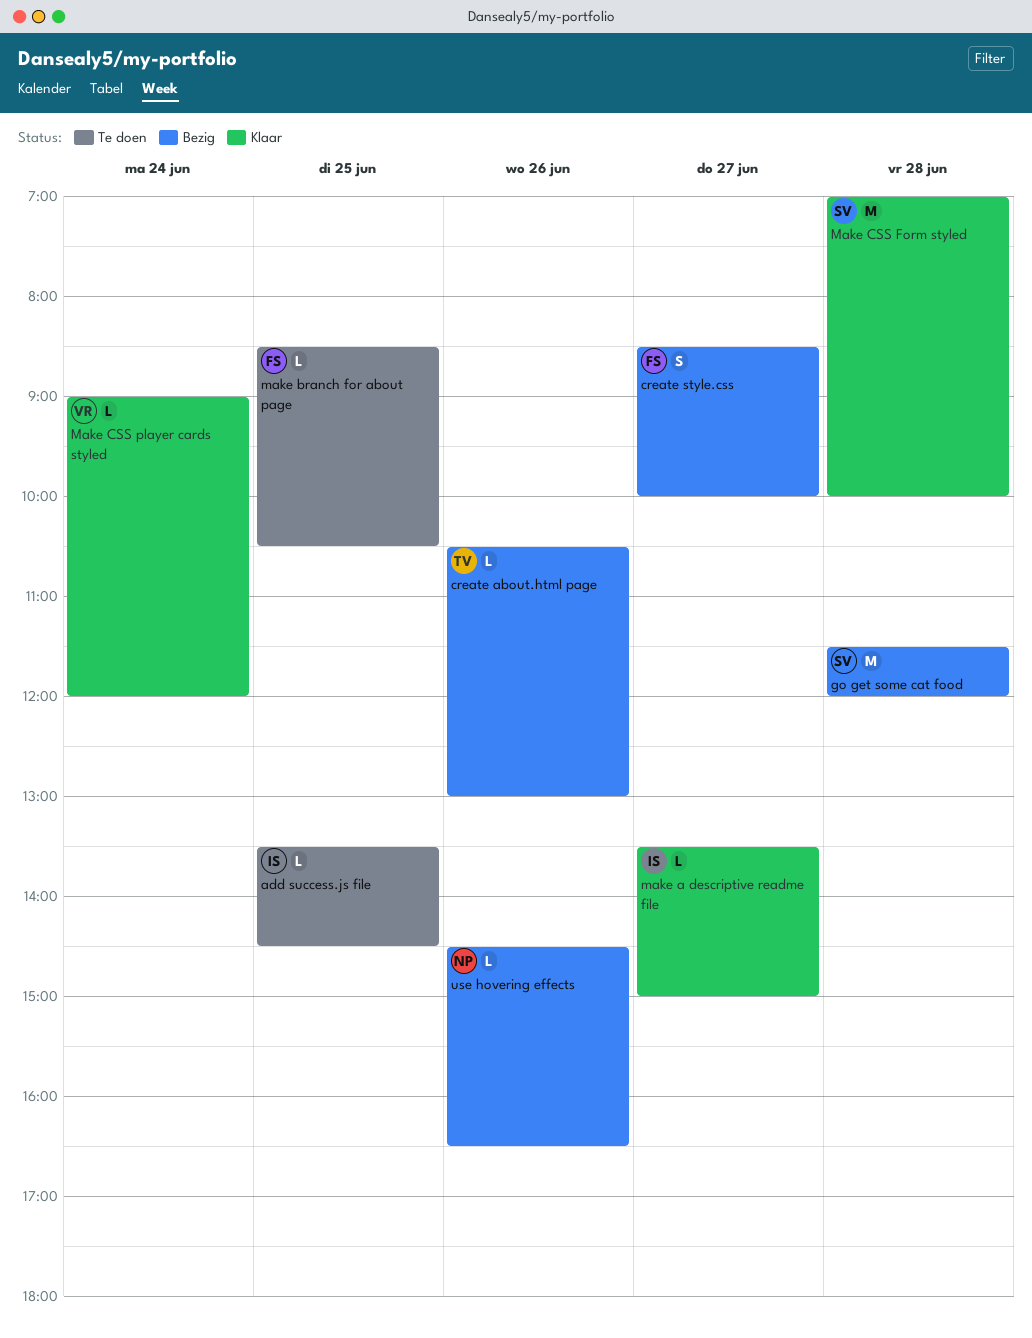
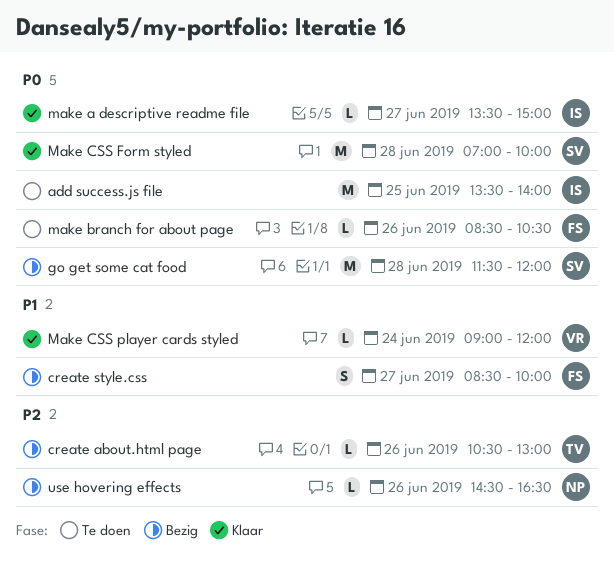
add success.js file, estimate: L -> M
add success.js file, ends: 14:30 -> 14:00
make branch for about page, day: Jun 25 -> Jun 26

